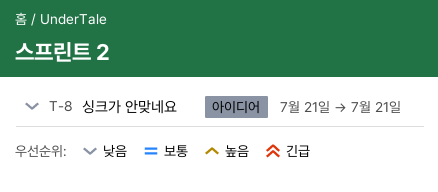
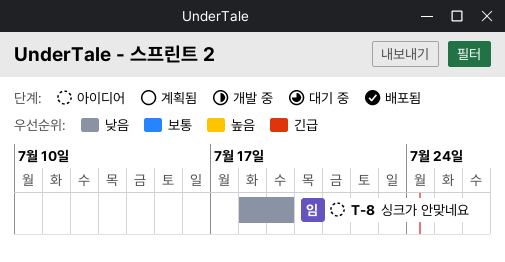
T-8, start: Jul 21 -> Jul 18
T-8, due: Jul 21 -> Jul 19

